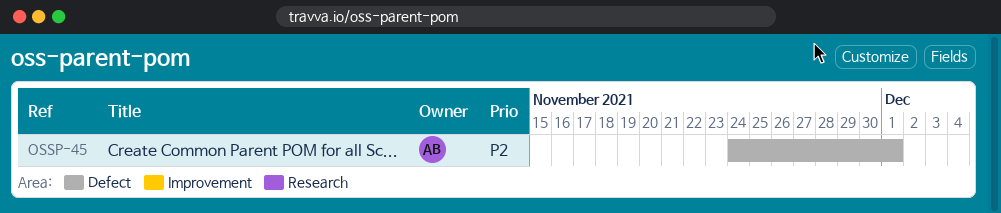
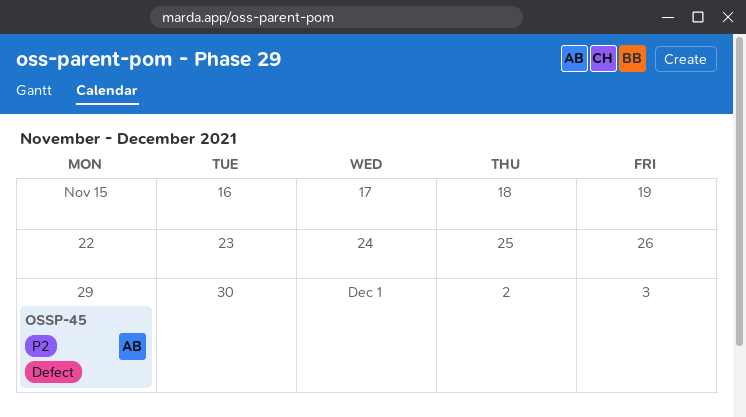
OSSP-45, due: Dec 1 -> Nov 29

